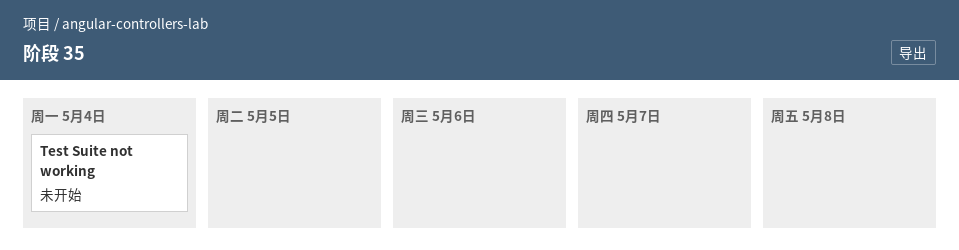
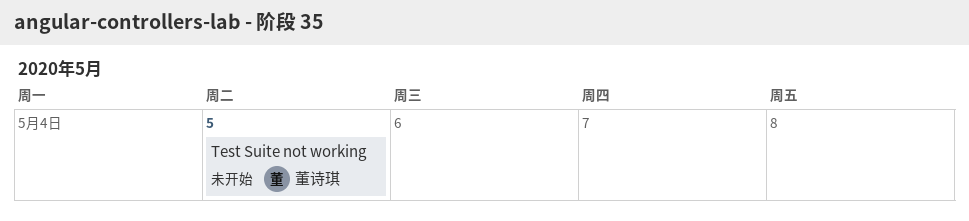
Test Suite not working, due: May 4 -> May 5

